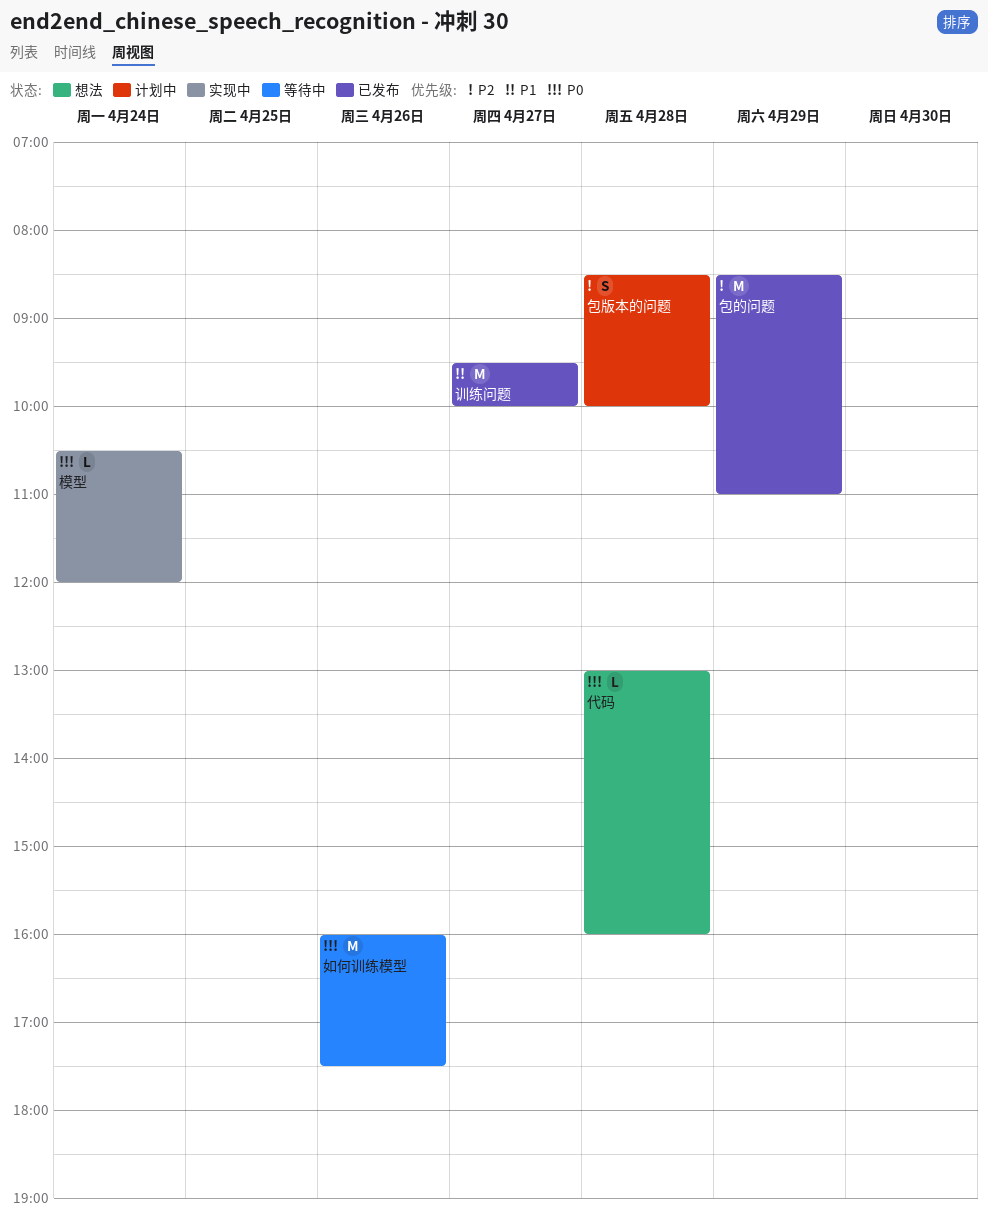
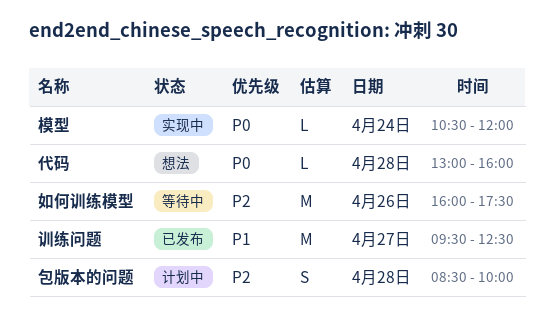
包的问题: present -> none
如何训练模型, priority: P0 -> P2
训练问题, ends: 10:00 -> 12:30

